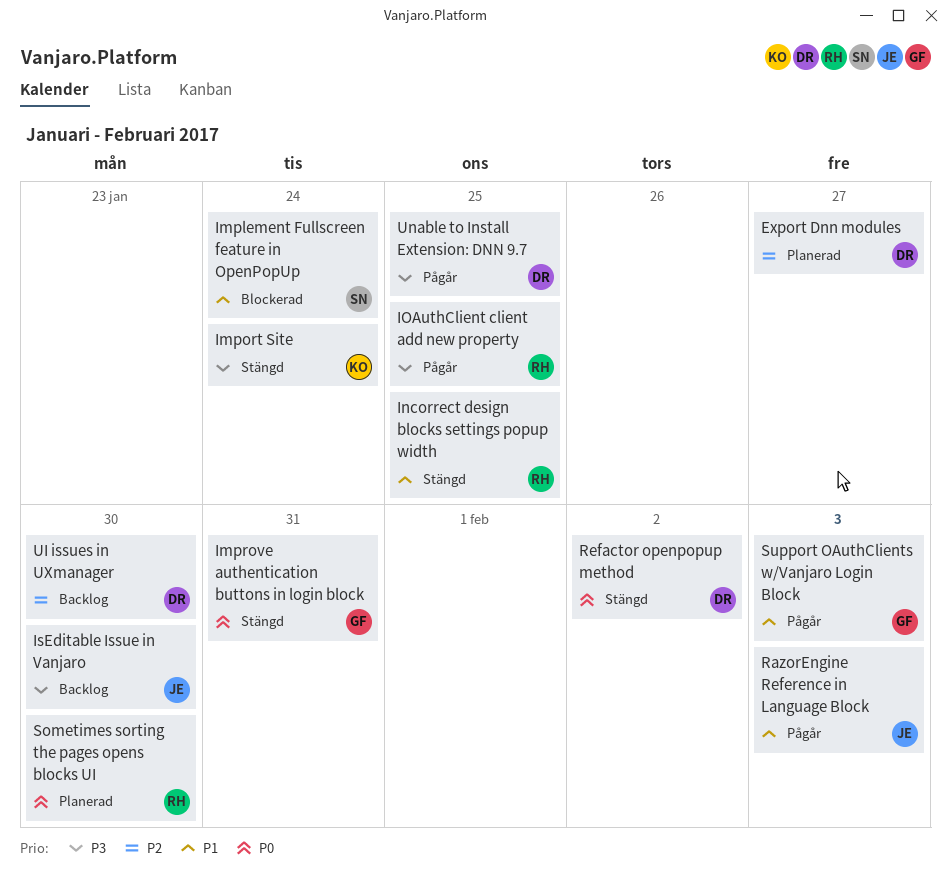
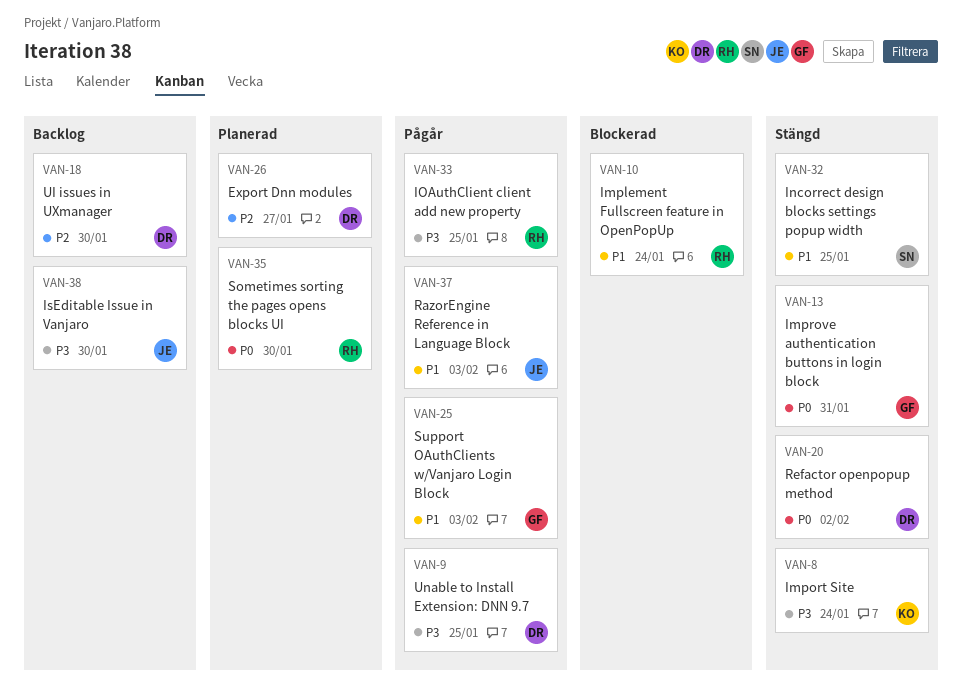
Implement Fullscreen feature in OpenPopUp, owner: SN -> RH
Incorrect design blocks settings popup width, owner: RH -> SN

